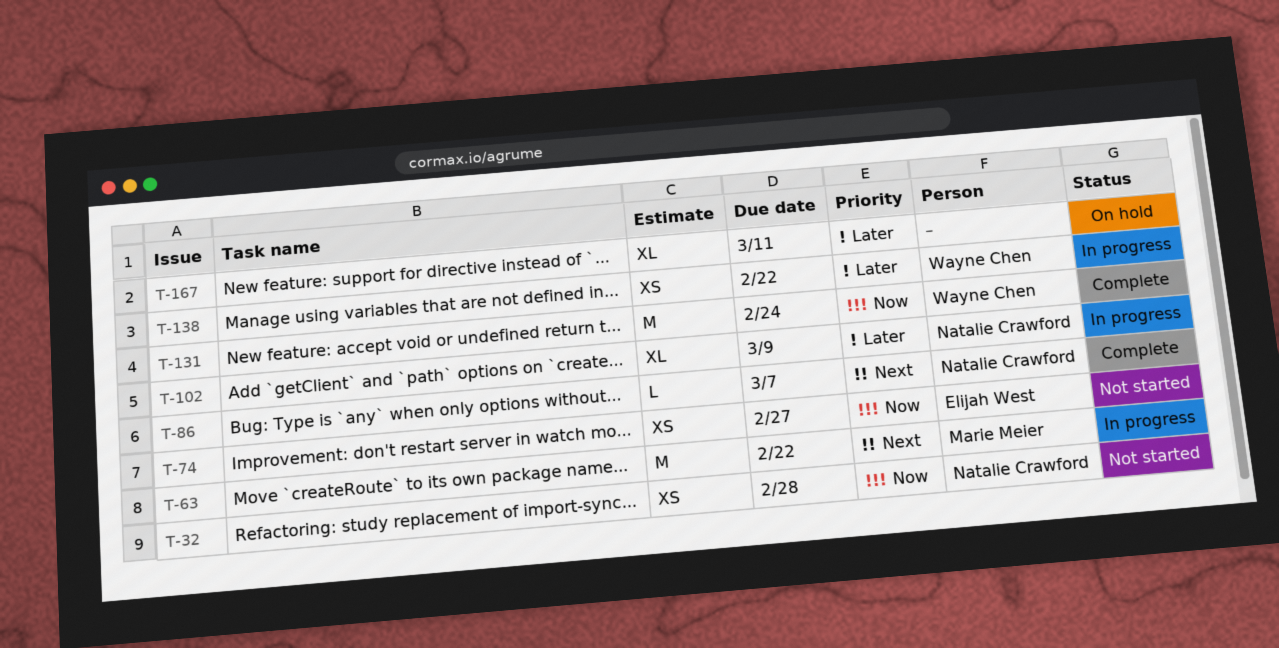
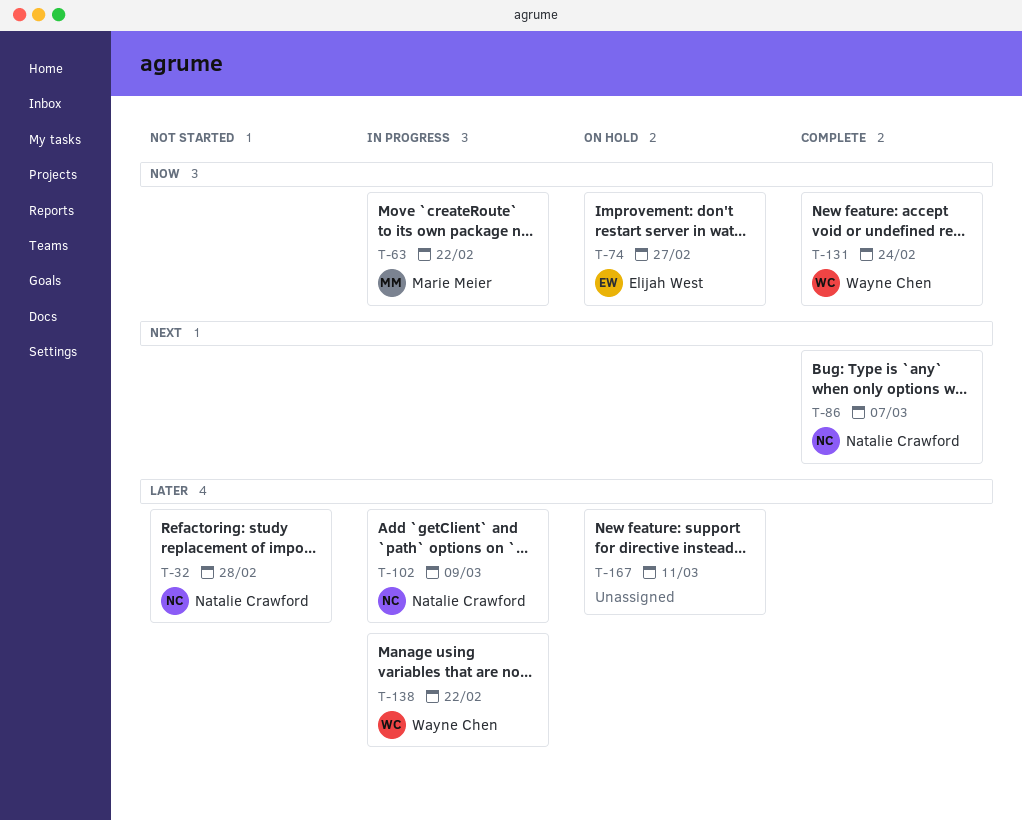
T-32, priority: Now -> Later
T-63, priority: Next -> Now
T-74, status: Not started -> On hold

